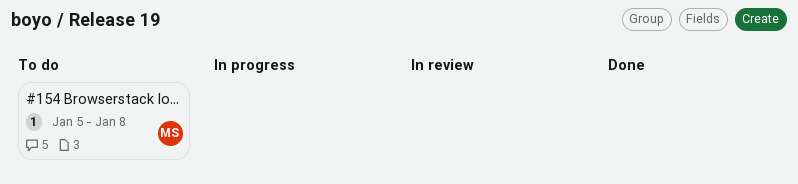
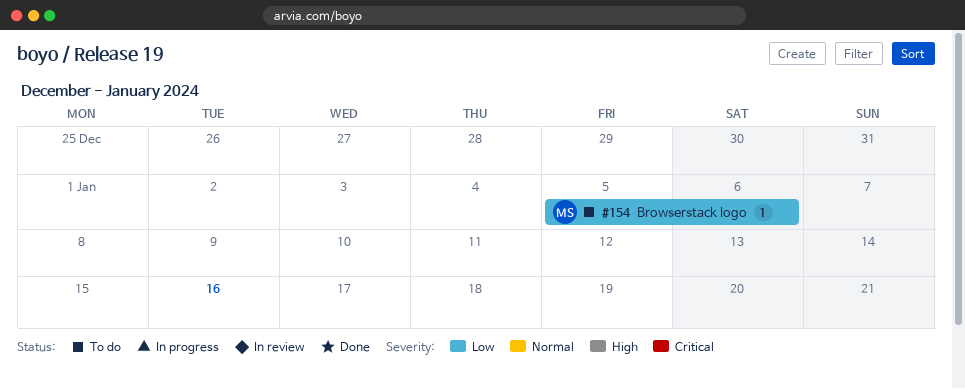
#154, due: Jan 8 -> Jan 6

